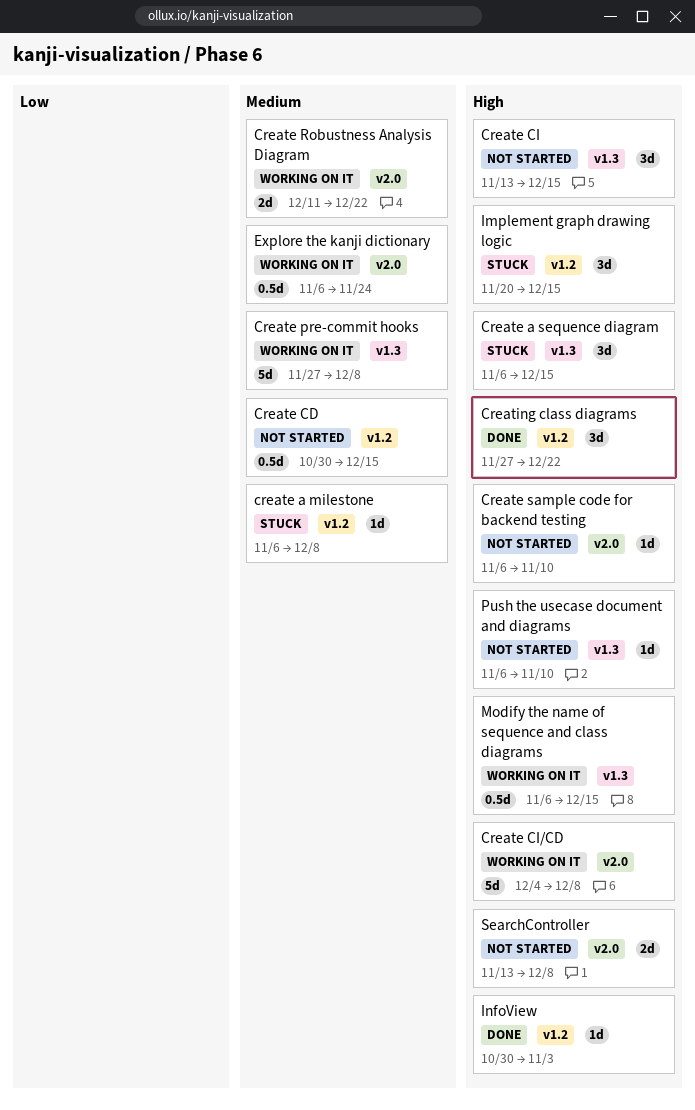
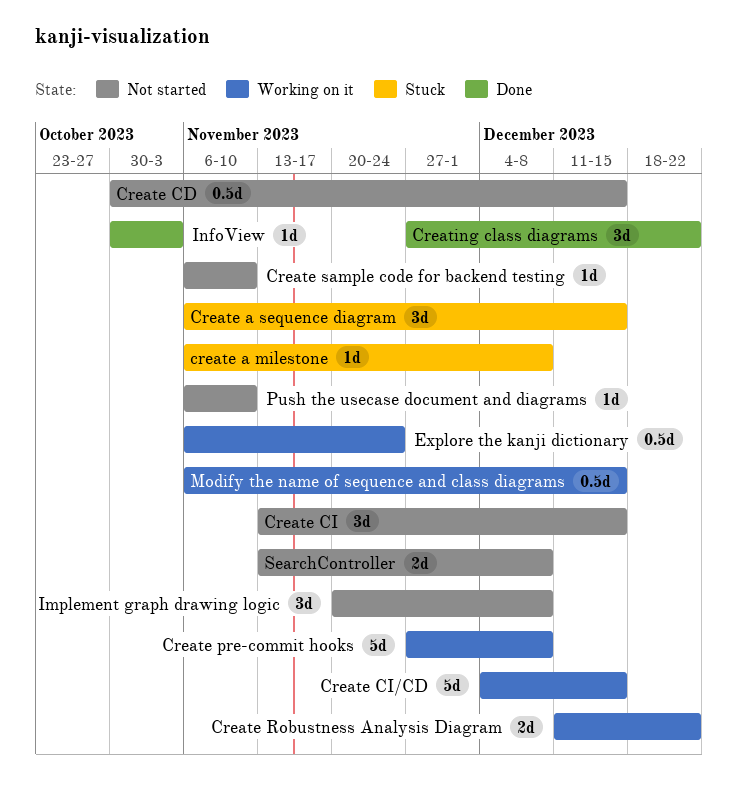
Create CI/CD, due: Dec 8 -> Dec 15
Implement graph drawing logic, status: Stuck -> Not started
Implement graph drawing logic, due: Dec 15 -> Dec 8

